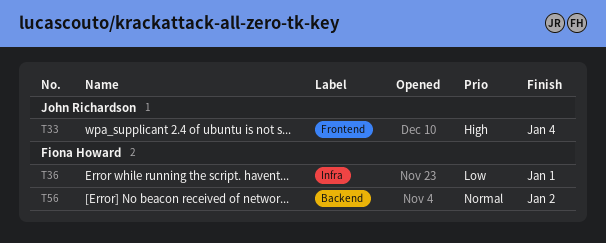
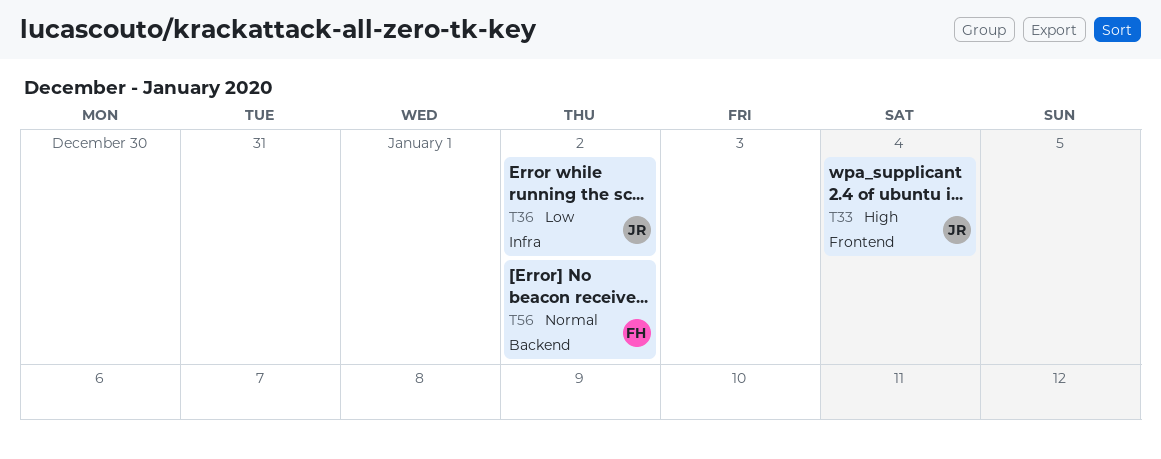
T36, owner: Fiona Howard -> John Richardson
T36, due: Jan 1 -> Jan 2

